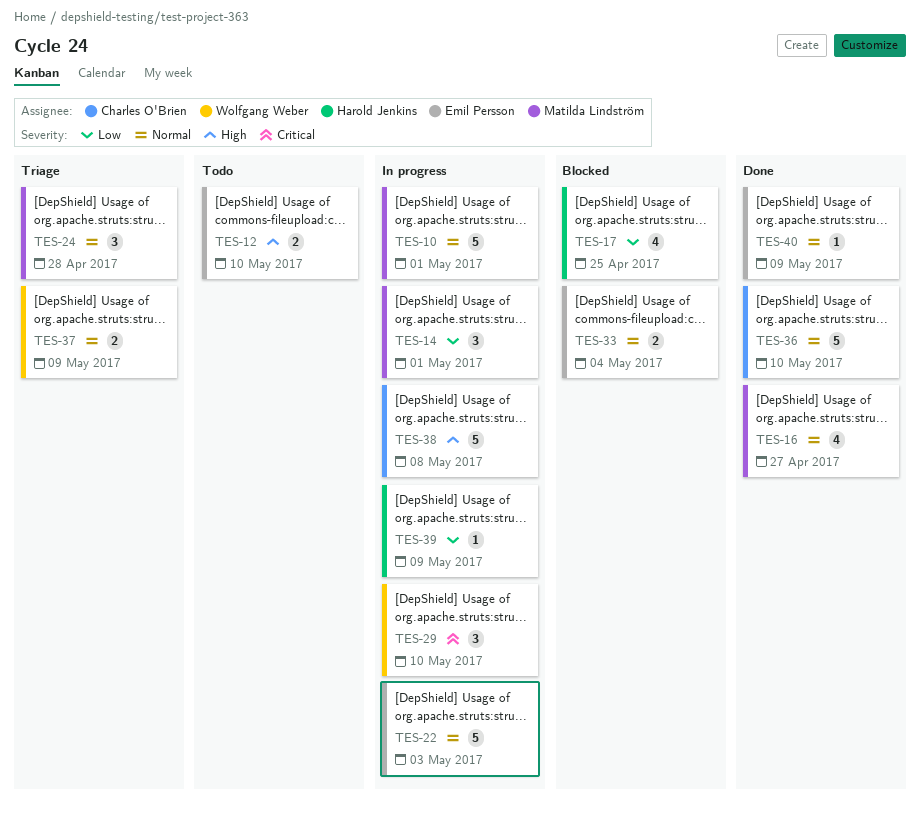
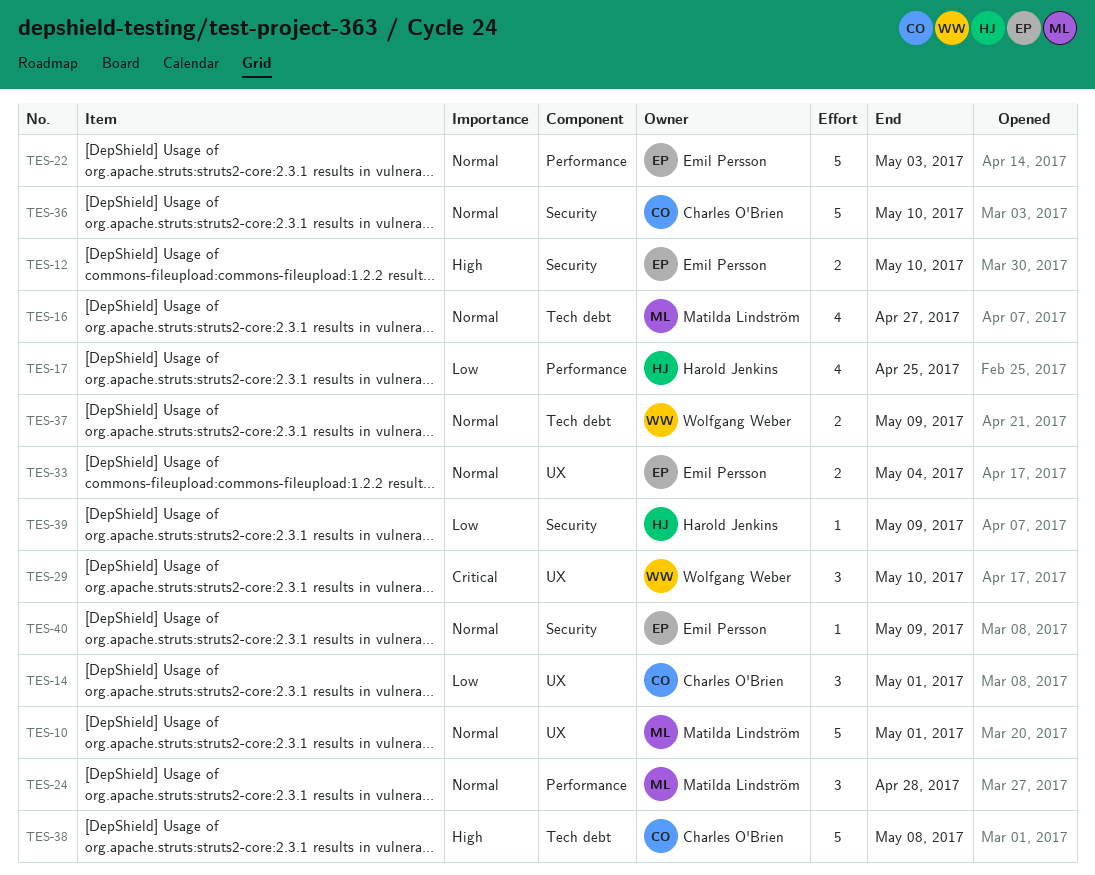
TES-14, owner: Matilda Lindström -> Charles O'Brien

